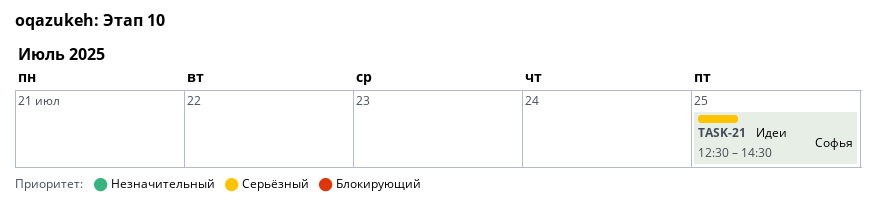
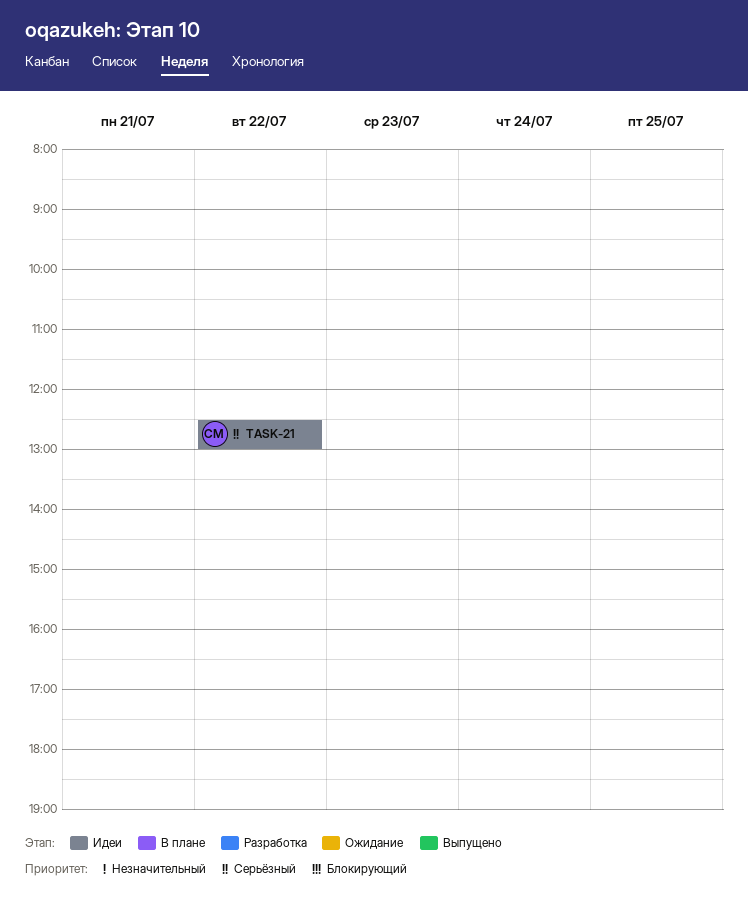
TASK-21, day: Jul 25 -> Jul 22
TASK-21, ends: 14:30 -> 13:00

